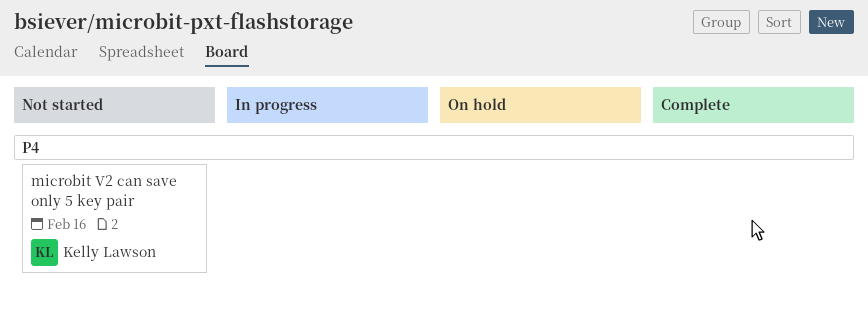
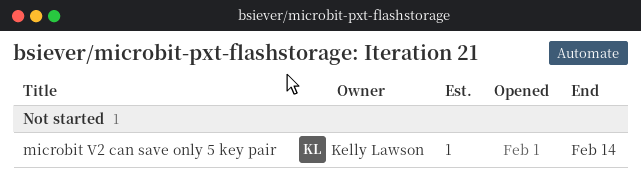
microbit V2 can save only 5 key pair, due: Feb 16 -> Feb 14

